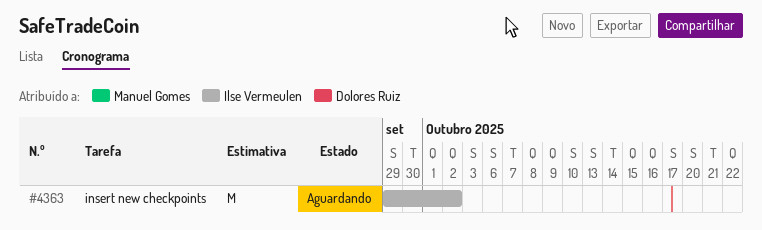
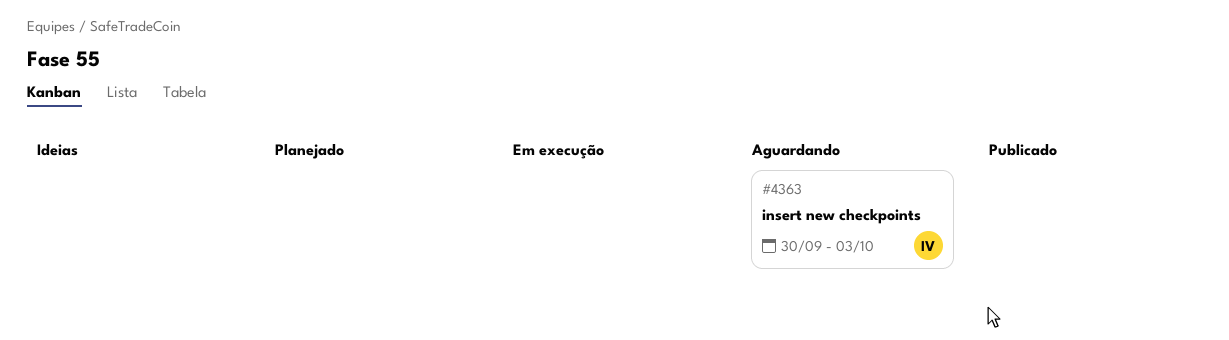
#4363, start: Sep 29 -> Sep 30
#4363, due: Oct 2 -> Oct 3

